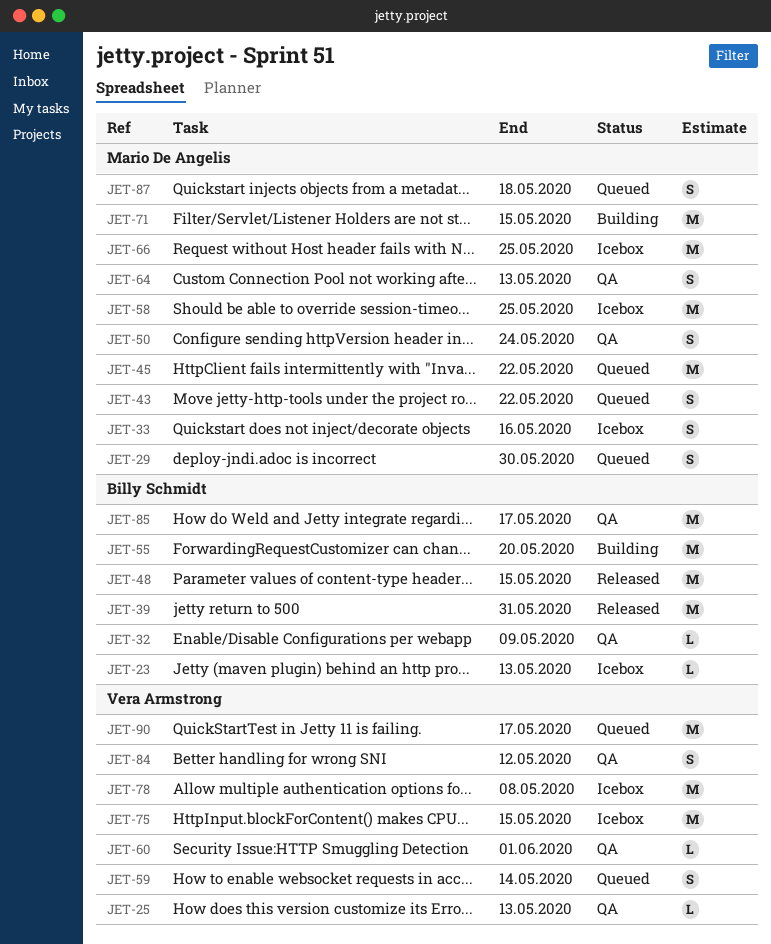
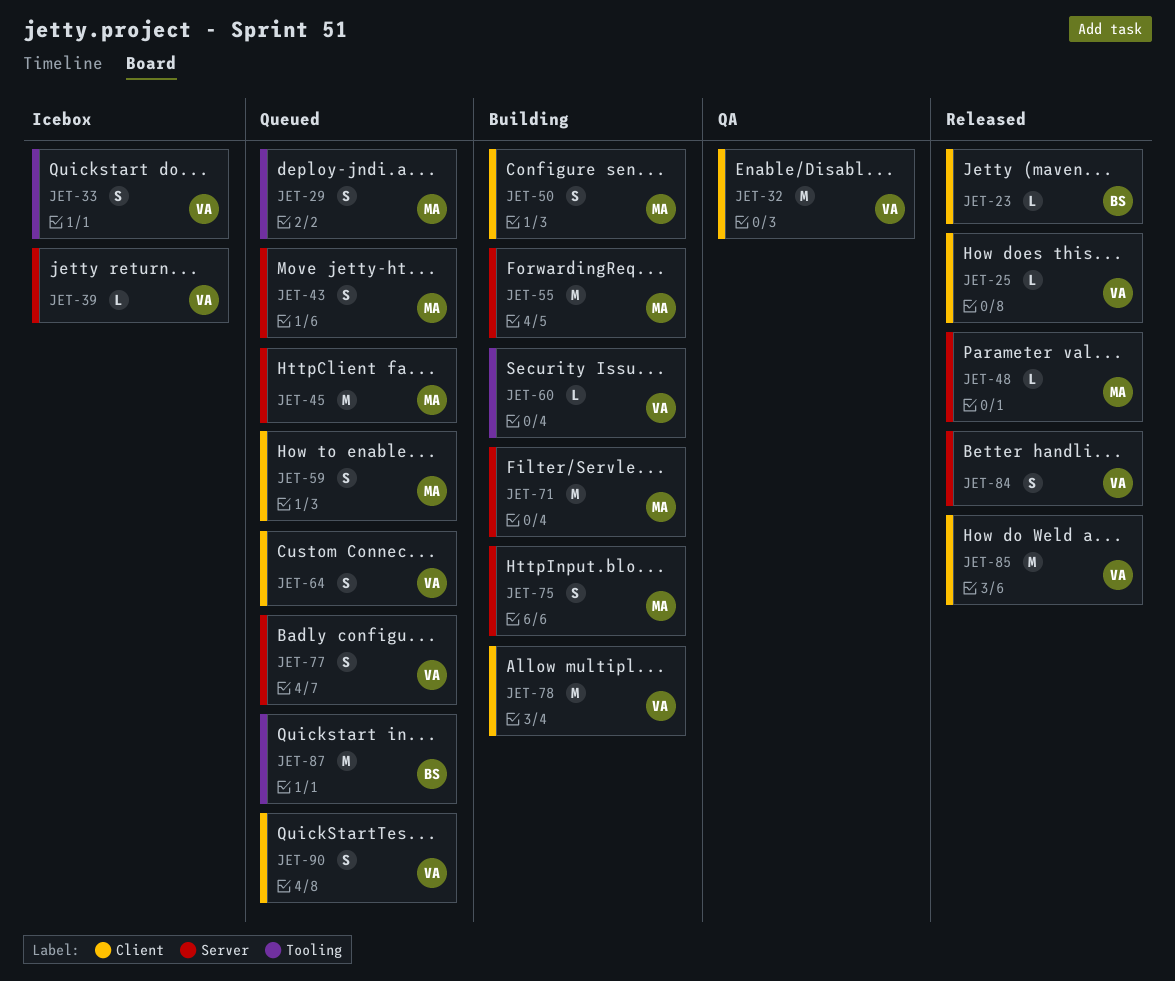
JET-23, status: Icebox -> Released
JET-25, status: QA -> Released
JET-32, owner: Billy Schmidt -> Vera Armstrong
JET-32, estimate: L -> M
JET-33, owner: Mario De Angelis -> Vera Armstrong
JET-39, status: Released -> Icebox
JET-39, owner: Billy Schmidt -> Vera Armstrong
JET-39, estimate: M -> L
JET-48, owner: Billy Schmidt -> Mario De Angelis
JET-48, estimate: M -> L
JET-50, status: QA -> Building
JET-55, owner: Billy Schmidt -> Mario De Angelis
JET-58: present -> none
JET-59, owner: Vera Armstrong -> Mario De Angelis
JET-60, status: QA -> Building
JET-64, status: QA -> Queued
JET-64, owner: Mario De Angelis -> Vera Armstrong
JET-66: present -> none
JET-75, status: Icebox -> Building
JET-75, owner: Vera Armstrong -> Mario De Angelis
JET-75, estimate: M -> S
JET-77: none -> present
JET-78, status: Icebox -> Building
JET-84, status: QA -> Released
JET-85, status: QA -> Released
JET-85, owner: Billy Schmidt -> Vera Armstrong
JET-87, owner: Mario De Angelis -> Billy Schmidt
JET-87, estimate: S -> M
JET-90, estimate: M -> S

